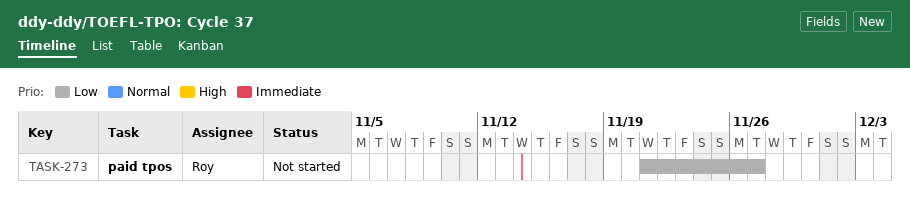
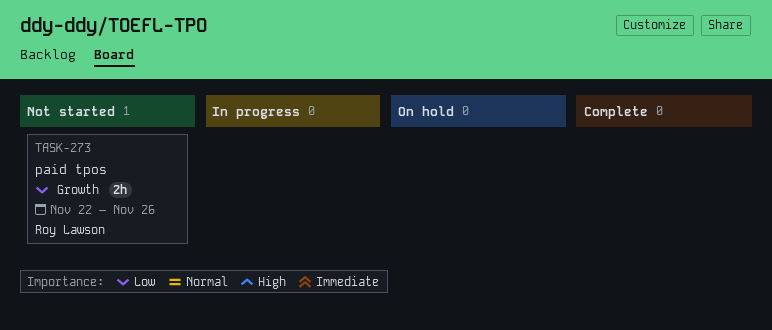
TASK-273, start: Nov 21 -> Nov 22
TASK-273, due: Nov 27 -> Nov 26

